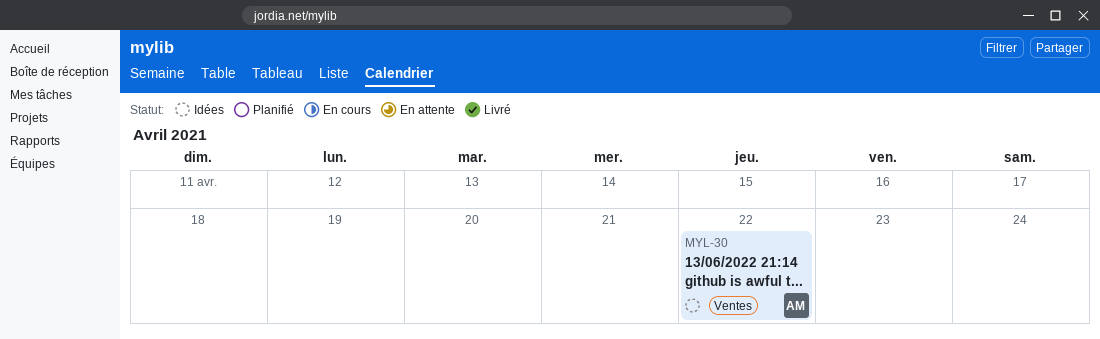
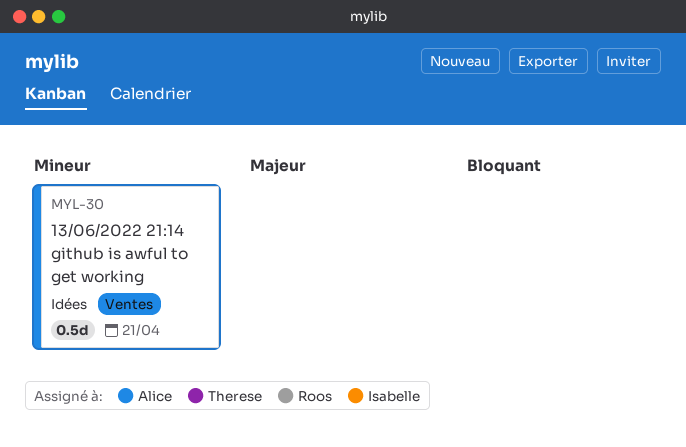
MYL-30, due: Apr 22 -> Apr 21

